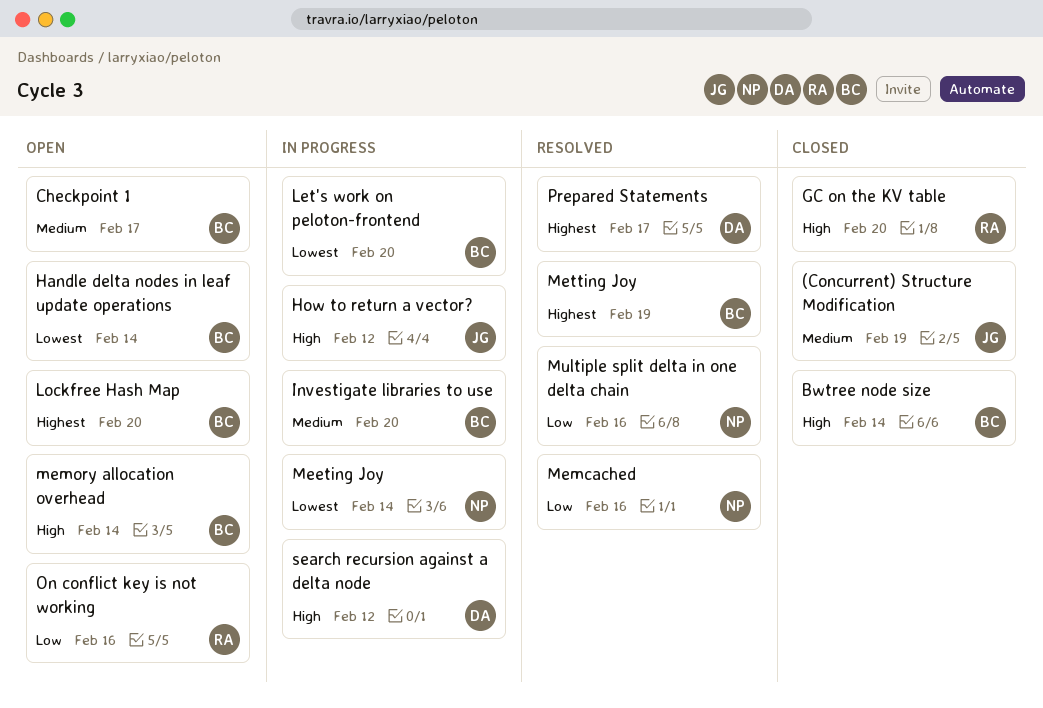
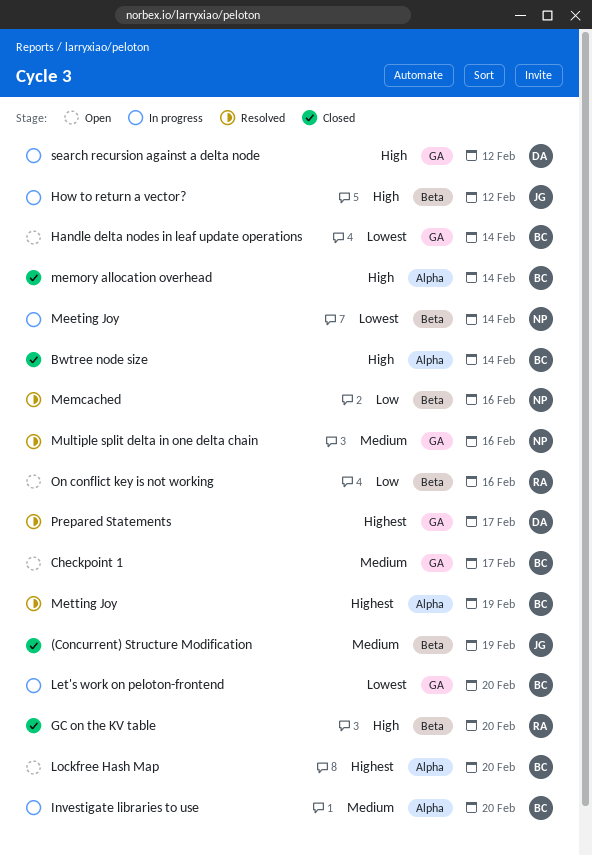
memory allocation overhead, status: Open -> Closed
Multiple split delta in one delta chain, priority: Low -> Medium

